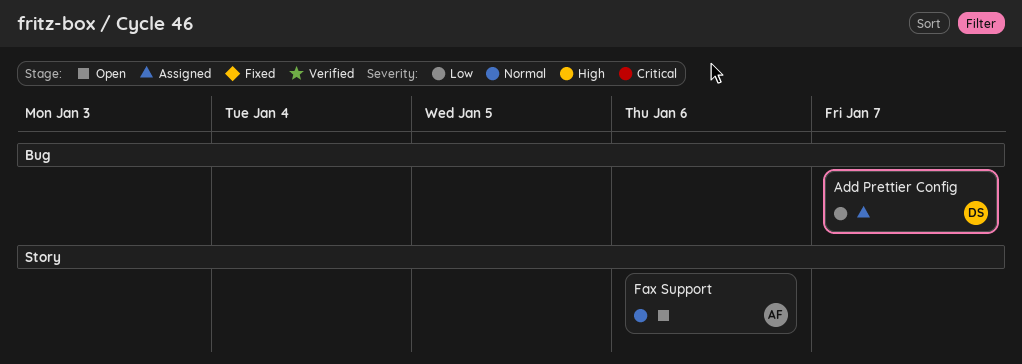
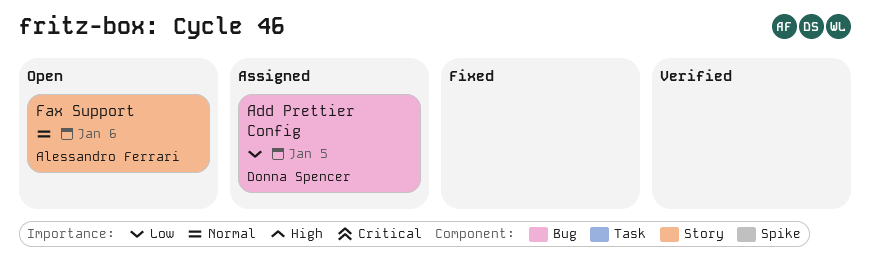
Add Prettier Config, due: Jan 7 -> Jan 5

